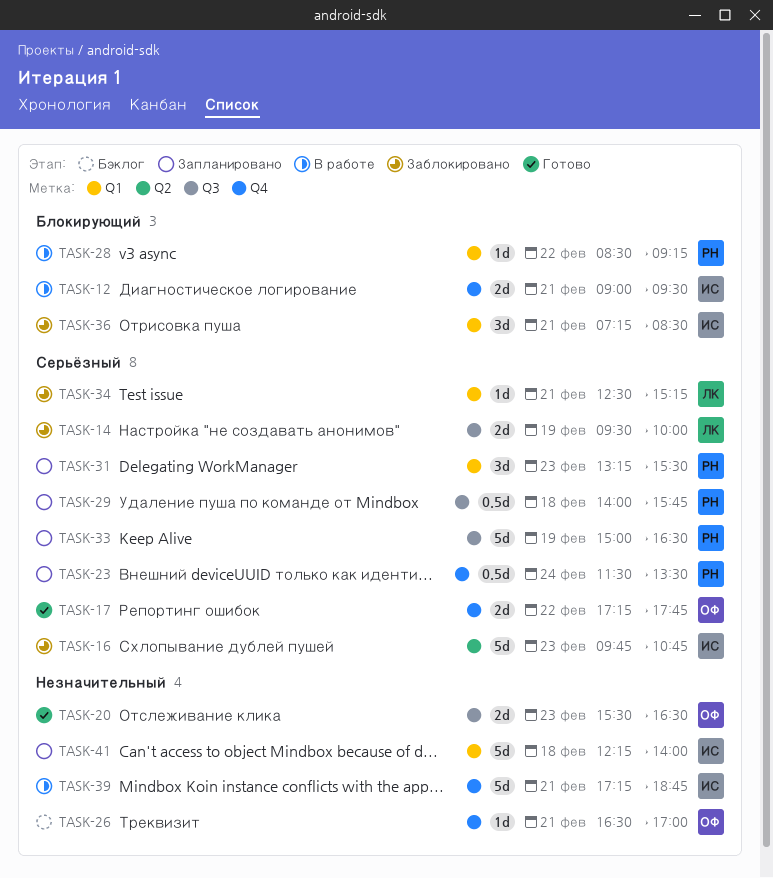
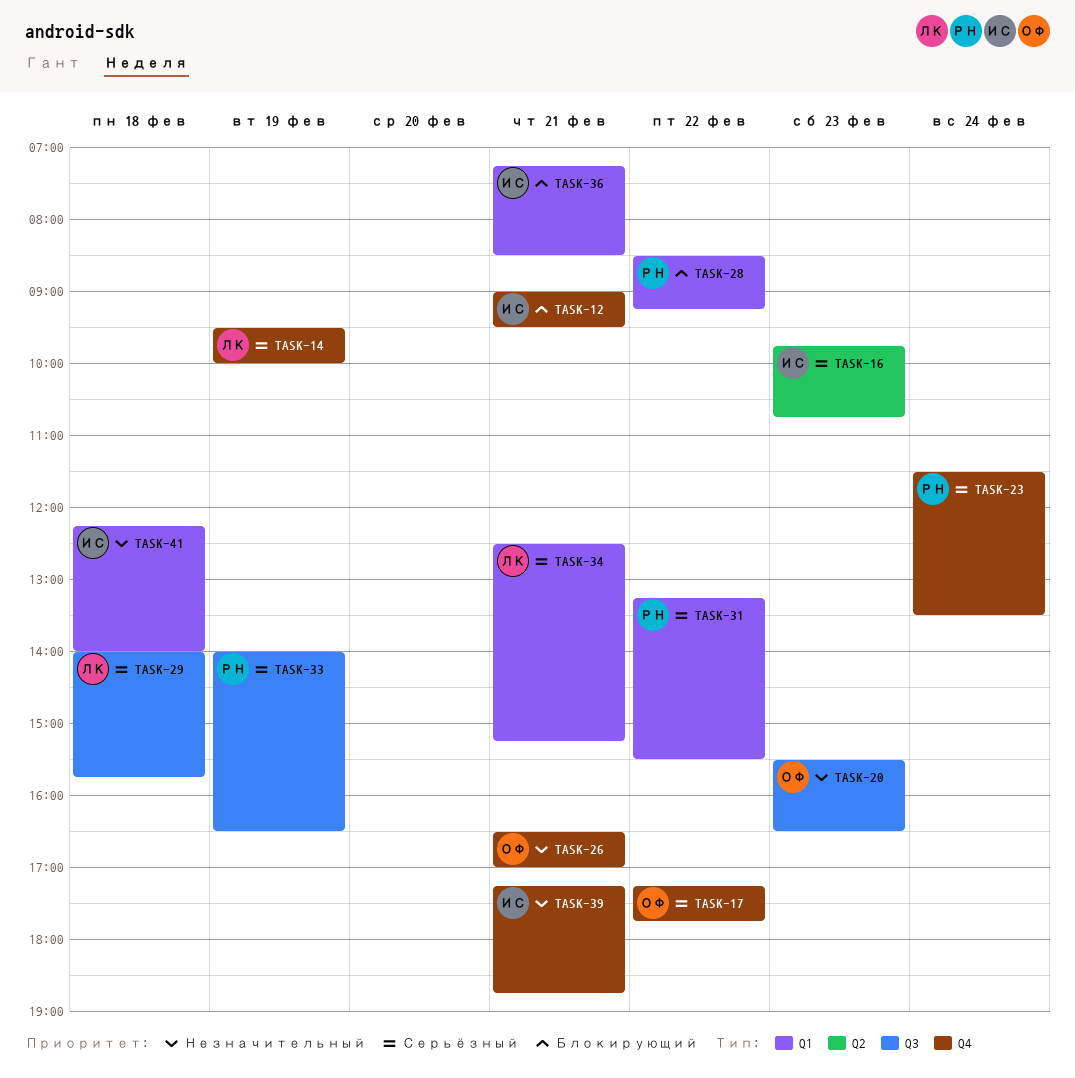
TASK-14, label: Q3 -> Q4
TASK-29, owner: РН -> ЛК
TASK-31, day: Feb 23 -> Feb 22
TASK-33, begins: 15:00 -> 14:00

